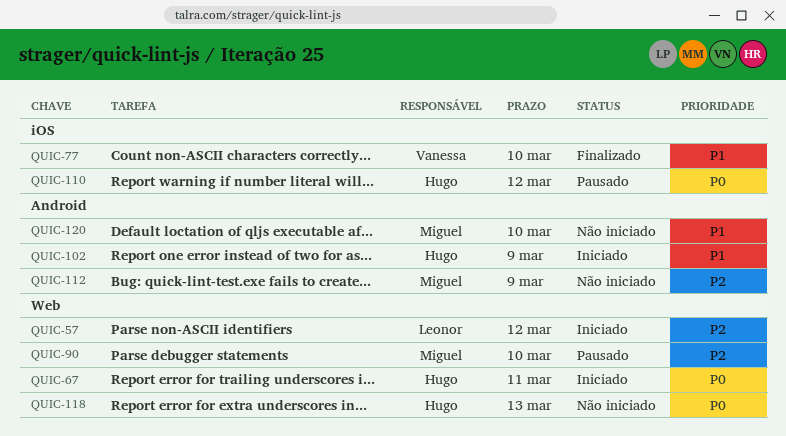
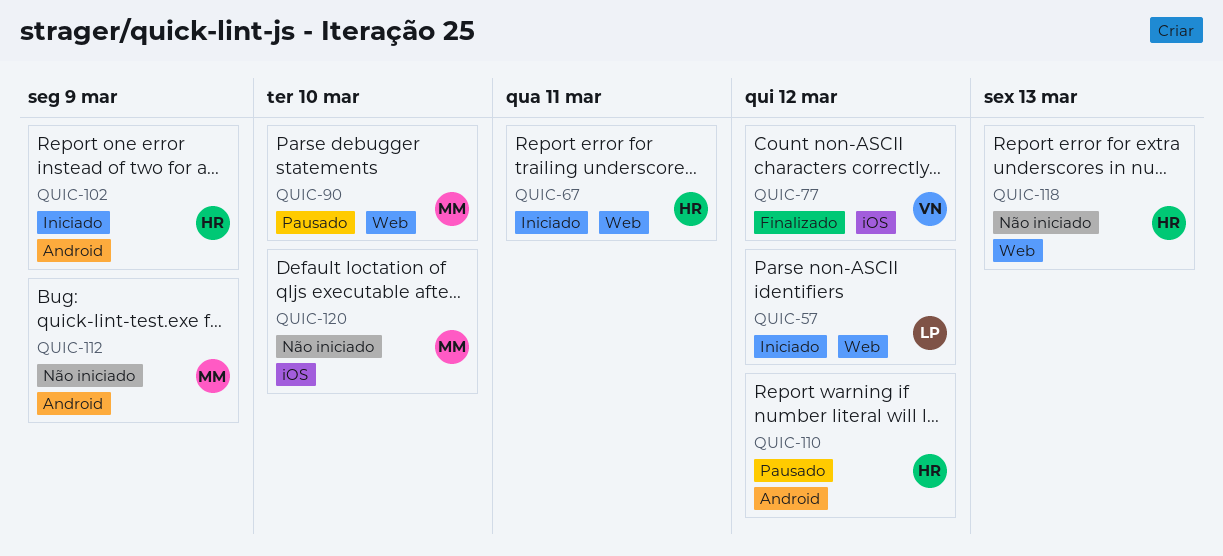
QUIC-77, due: Mar 10 -> Mar 12
QUIC-110, label: iOS -> Android
QUIC-120, label: Android -> iOS

